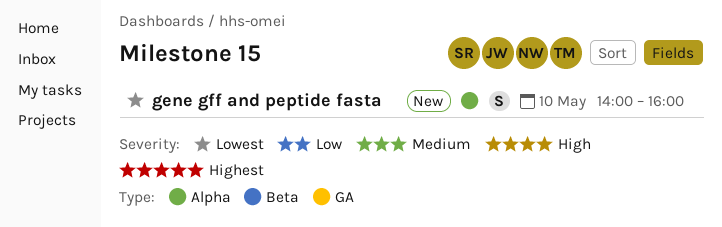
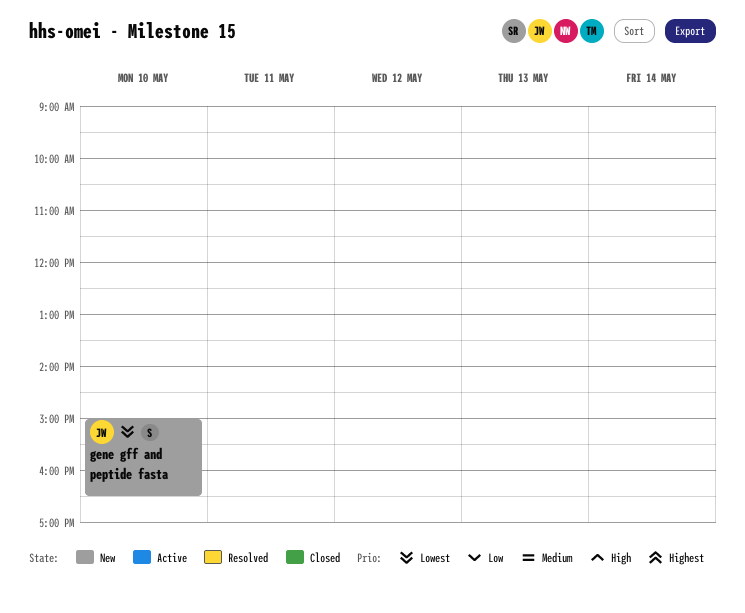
gene gff and peptide fasta, begins: 14:00 -> 15:00
gene gff and peptide fasta, ends: 16:00 -> 16:30

